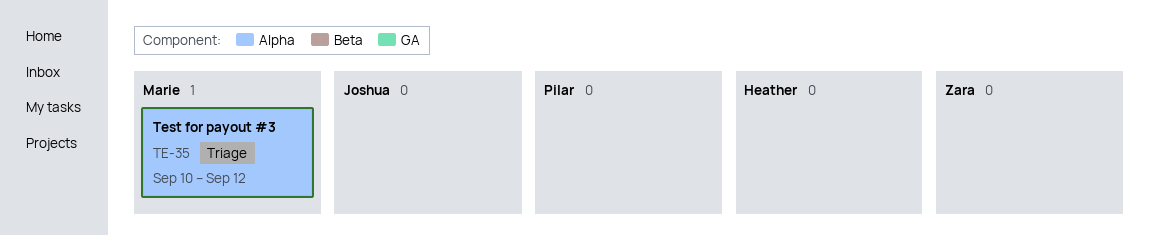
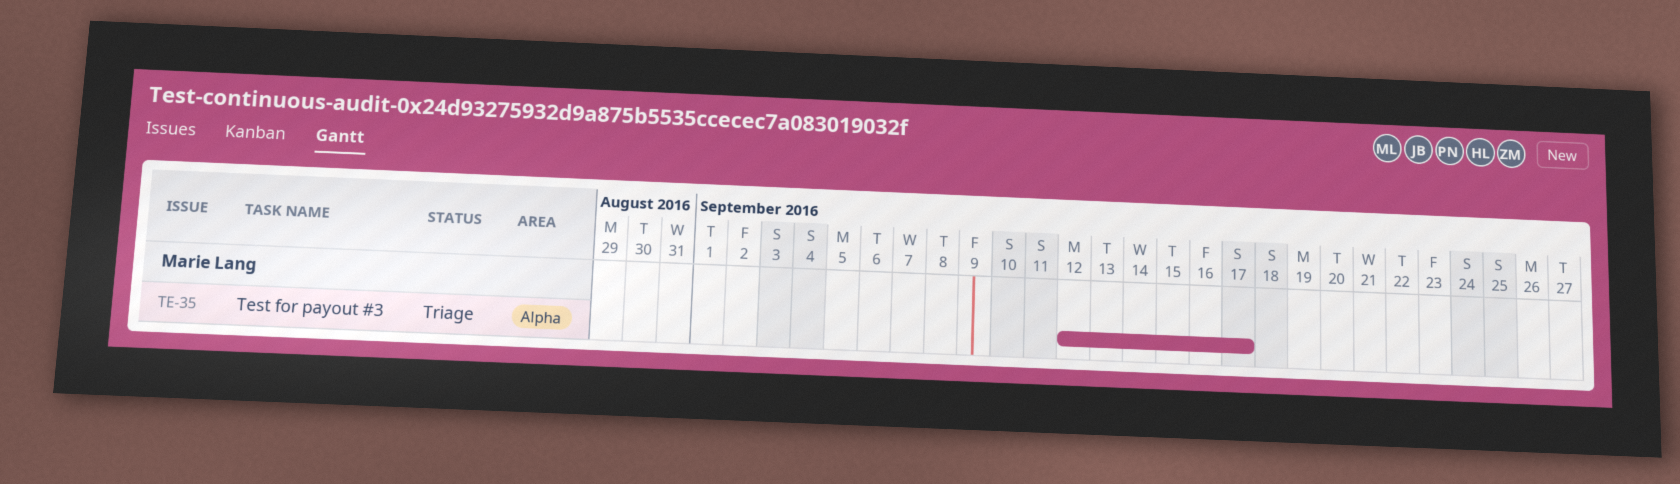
TE-35, start: Sep 10 -> Sep 12
TE-35, due: Sep 12 -> Sep 17

